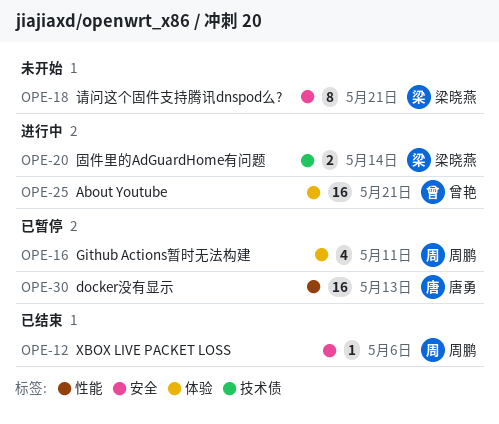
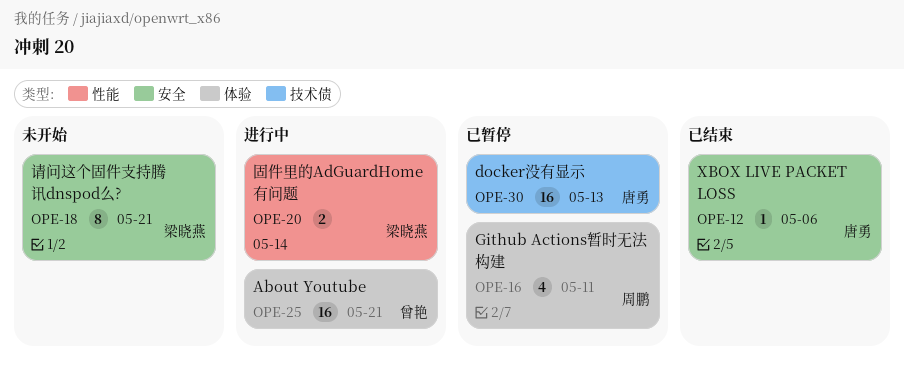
OPE-12, owner: 周鹏 -> 唐勇
OPE-20, label: 技术债 -> 性能
OPE-30, label: 性能 -> 技术债

